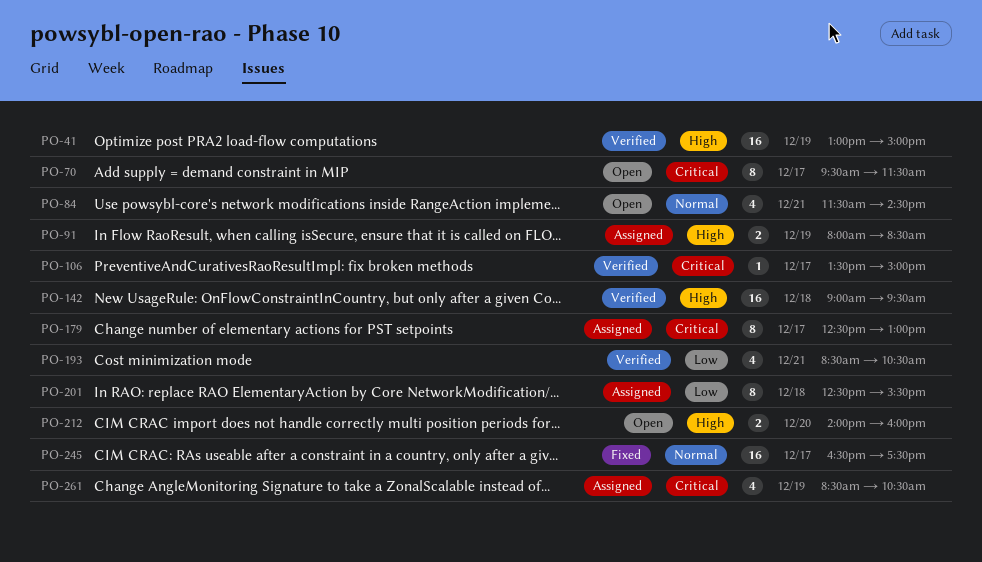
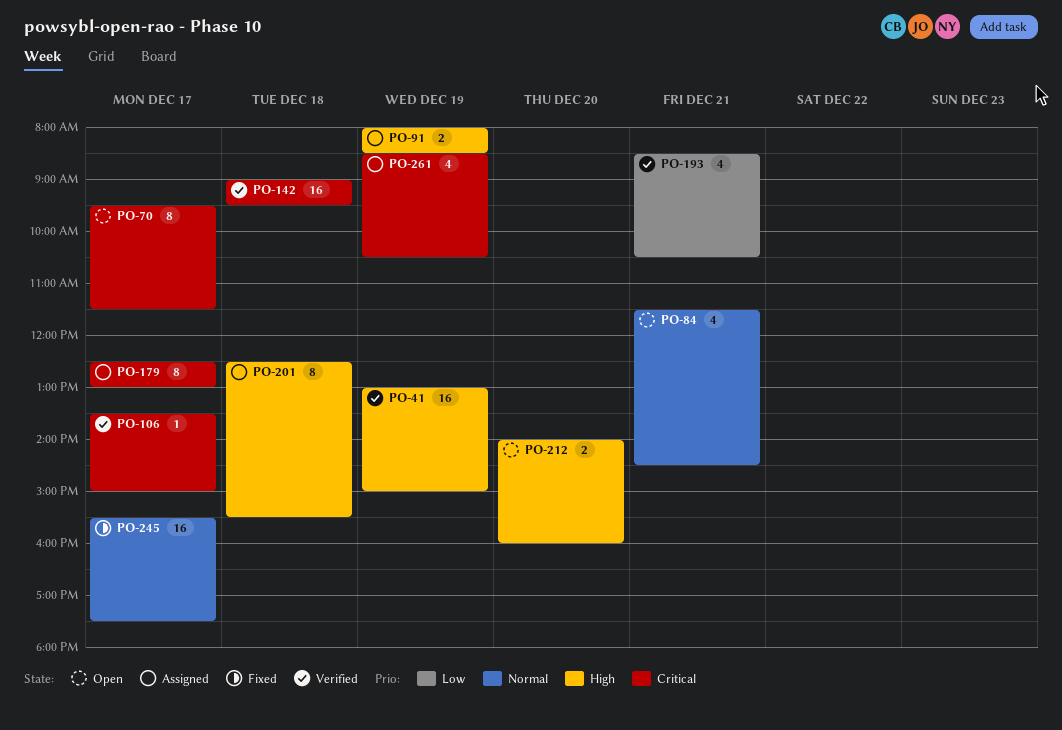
PO-142, priority: High -> Critical
PO-201, priority: Low -> High
PO-245, begins: 16:30 -> 15:30

